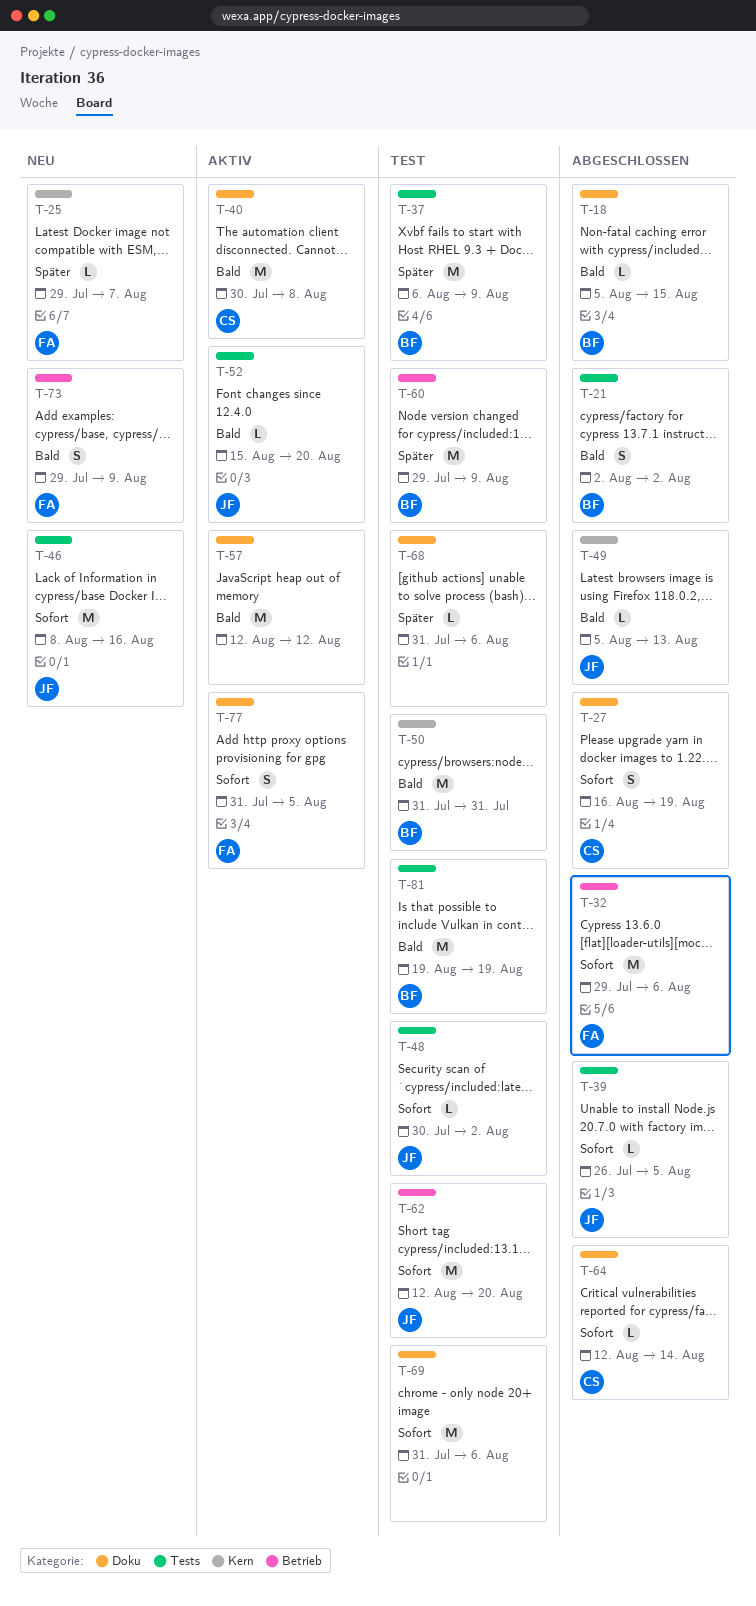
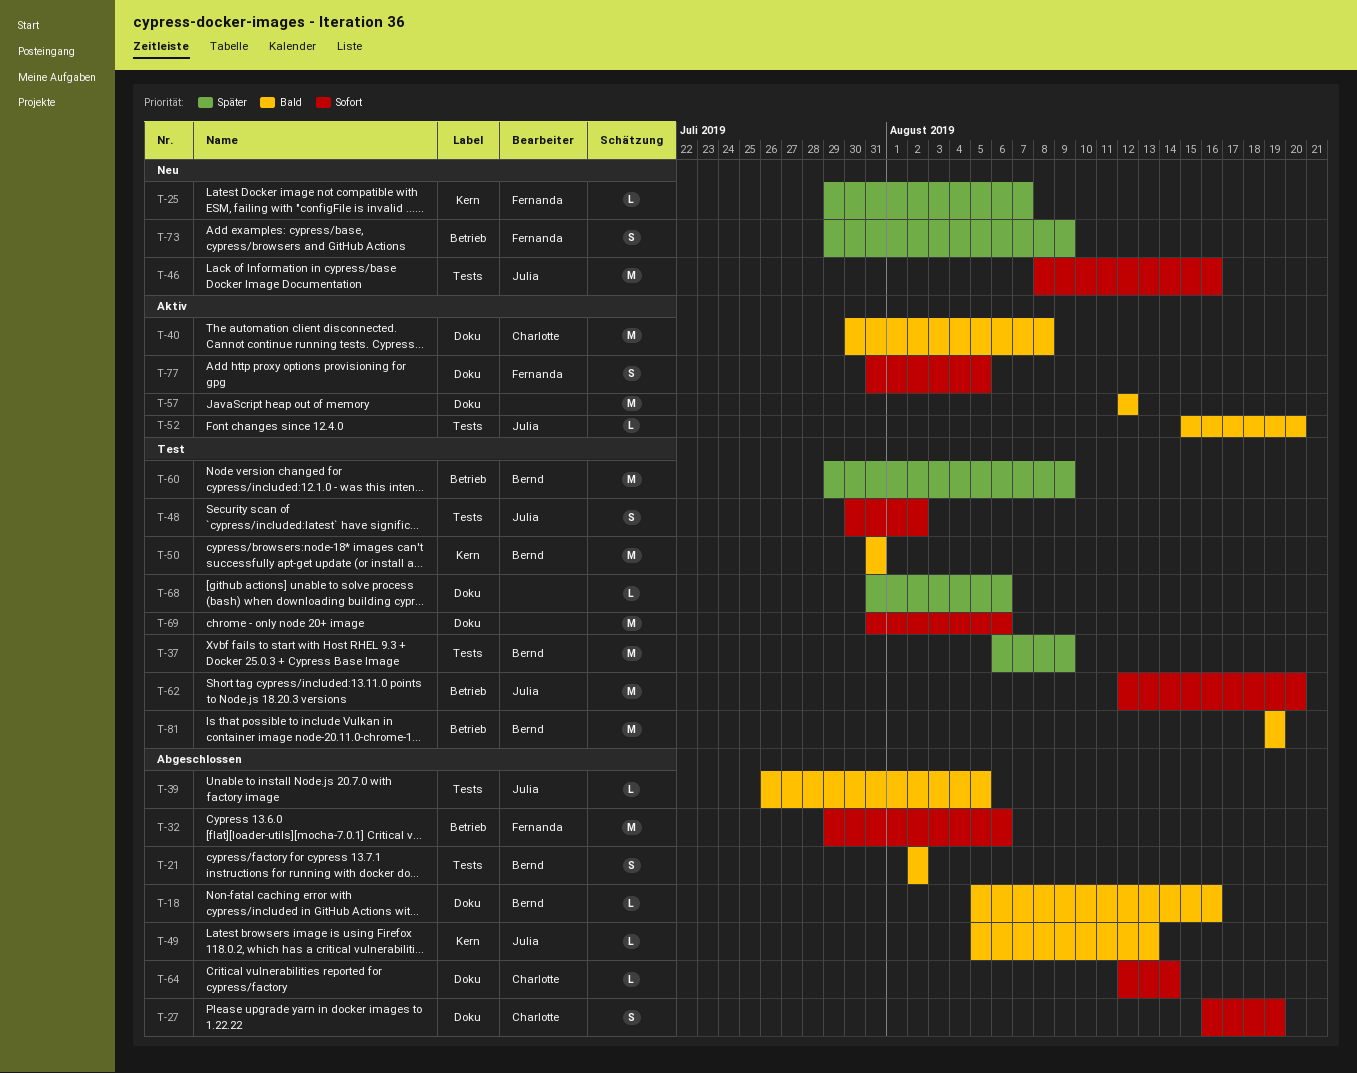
T-18, due: Aug 15 -> Aug 16
T-39, priority: Sofort -> Bald
T-48, estimate: L -> S
T-73, priority: Bald -> Später
T-81, label: Tests -> Betrieb

